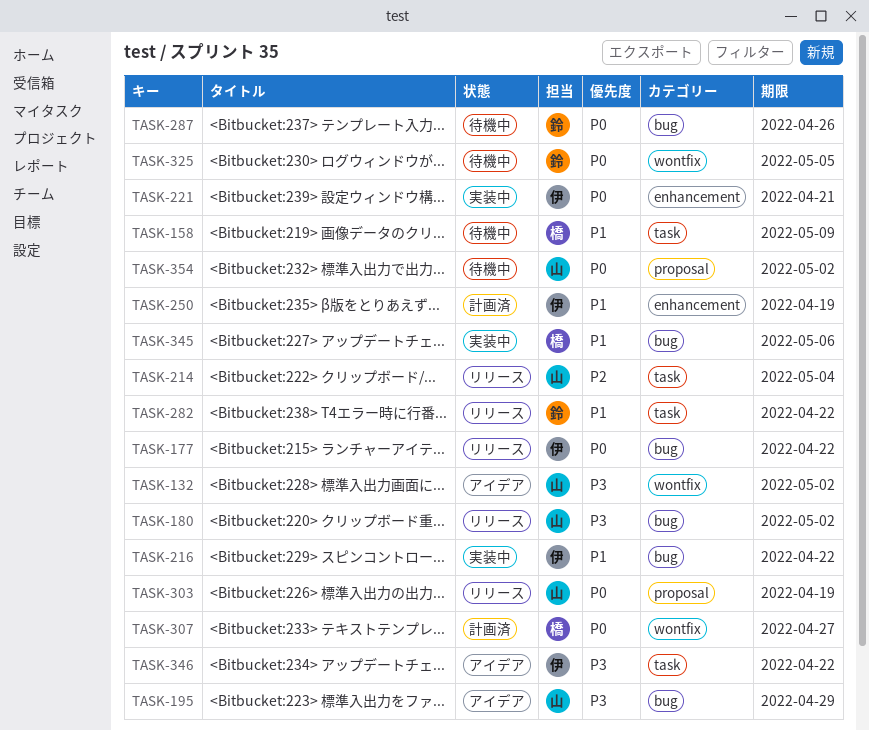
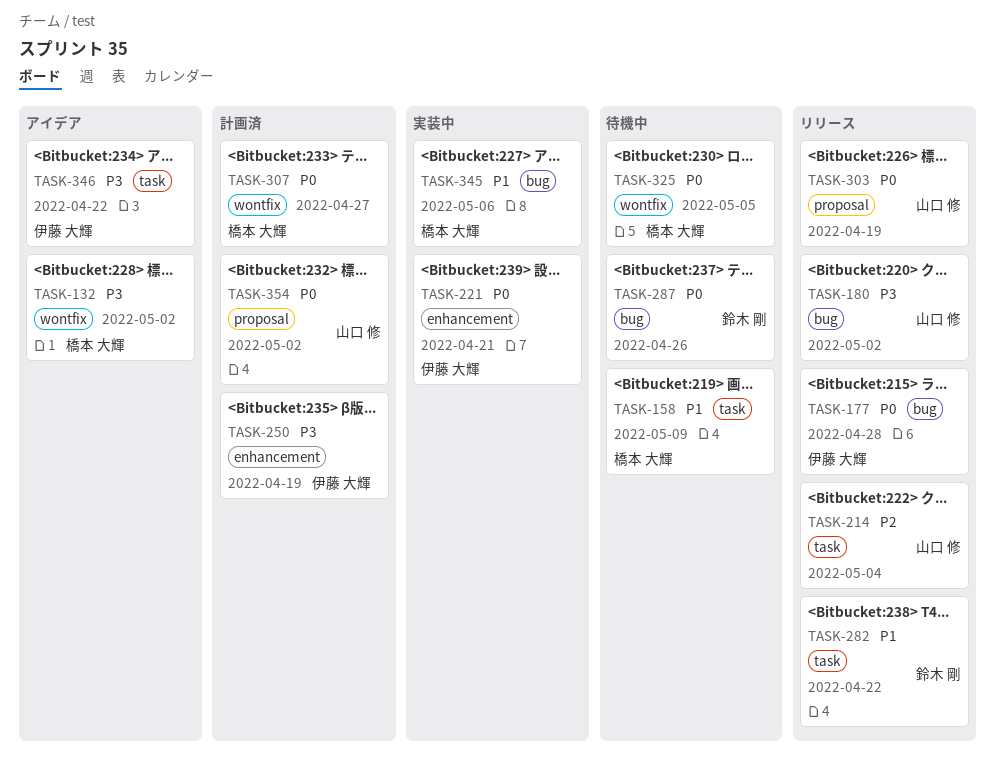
TASK-132, owner: 山口 修 -> 橋本 大輝
TASK-177, due: Apr 22 -> Apr 28
TASK-195: present -> none
TASK-216: present -> none
TASK-250, priority: P1 -> P3
TASK-325, owner: 鈴木 剛 -> 橋本 大輝
TASK-354, status: 待機中 -> 計画済

